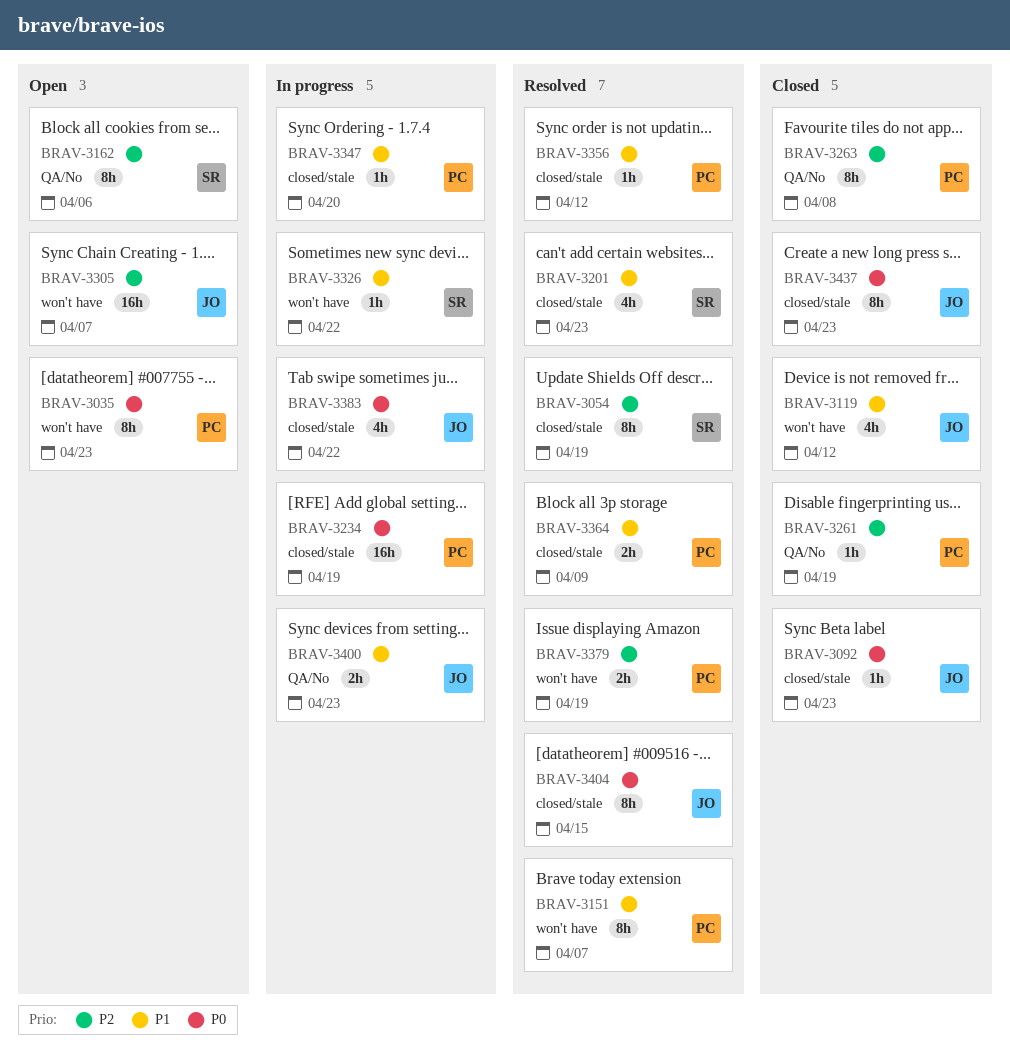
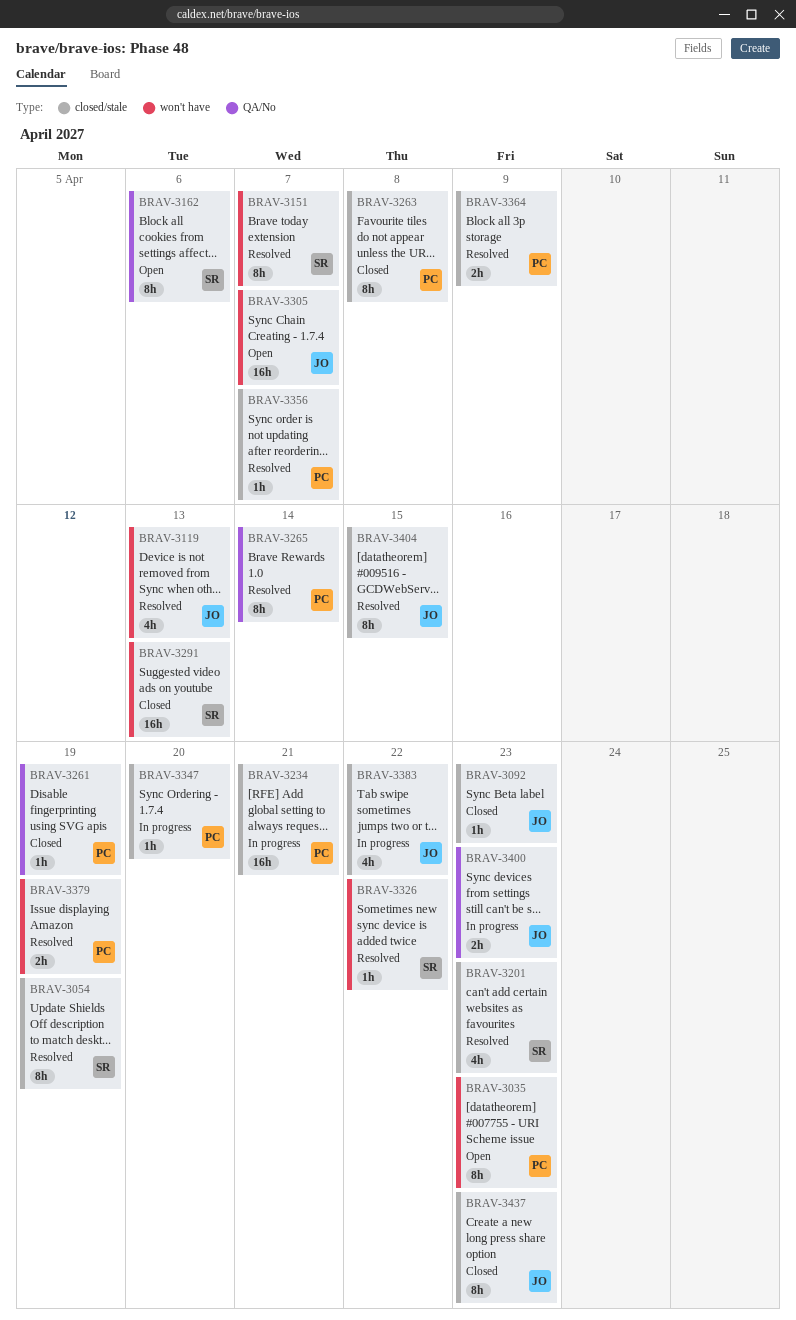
BRAV-3119, status: Closed -> Resolved
BRAV-3119, due: Apr 12 -> Apr 13
BRAV-3151, owner: PC -> SR
BRAV-3234, due: Apr 19 -> Apr 21
BRAV-3263, label: QA/No -> closed/stale
BRAV-3265: none -> present
BRAV-3291: none -> present
BRAV-3326, status: In progress -> Resolved
BRAV-3356, due: Apr 12 -> Apr 7

